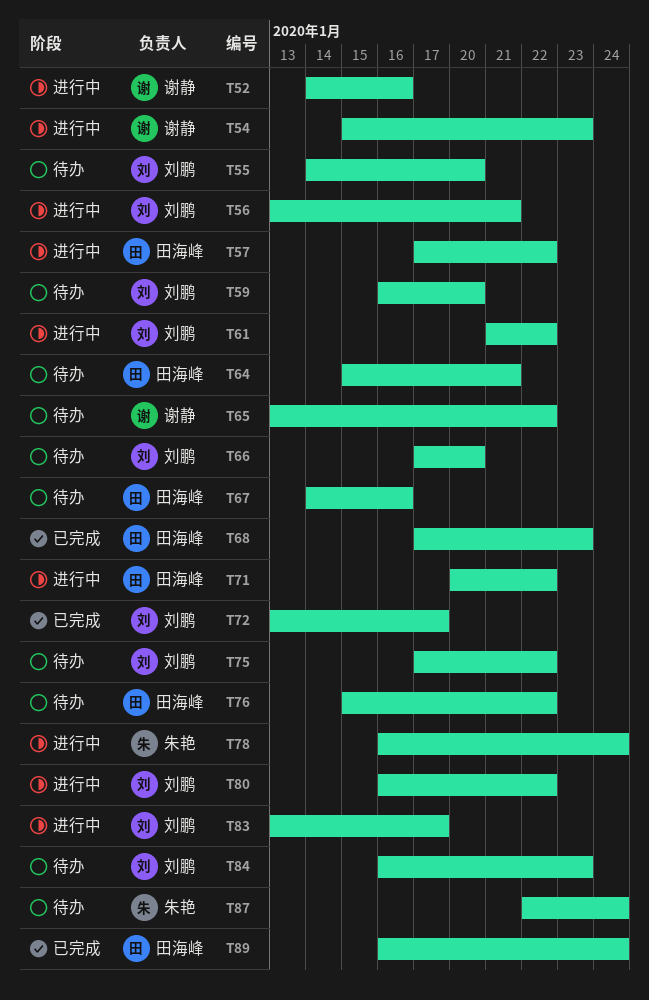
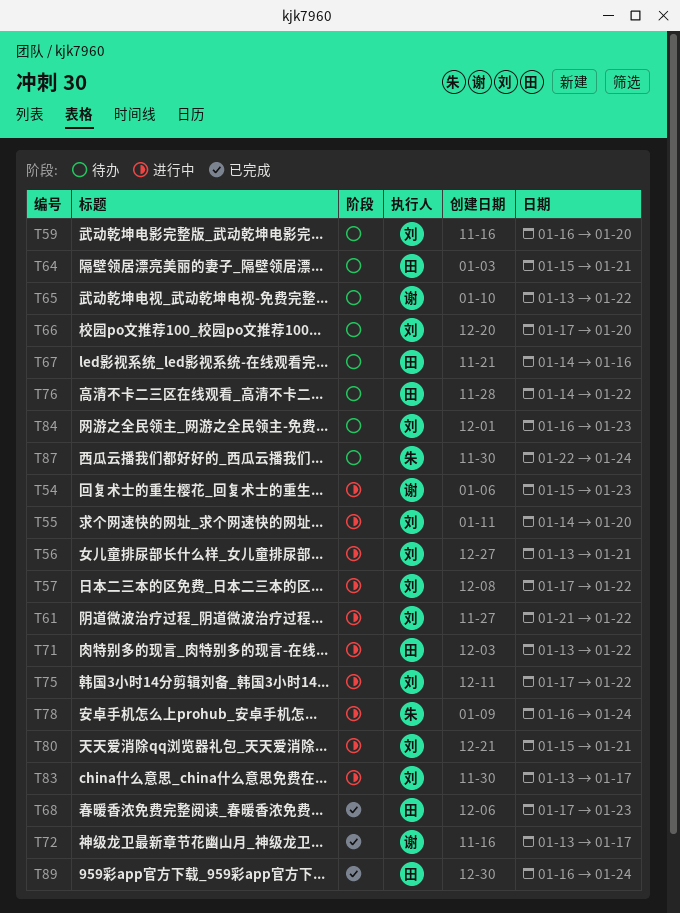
T52: present -> none
T55, status: 待办 -> 进行中
T57, owner: 田海峰 -> 刘鹏
T71, start: Jan 20 -> Jan 13
T72, owner: 刘鹏 -> 谢静
T75, status: 待办 -> 进行中
T76, start: Jan 15 -> Jan 14
T80, start: Jan 16 -> Jan 15
T80, due: Jan 22 -> Jan 21

